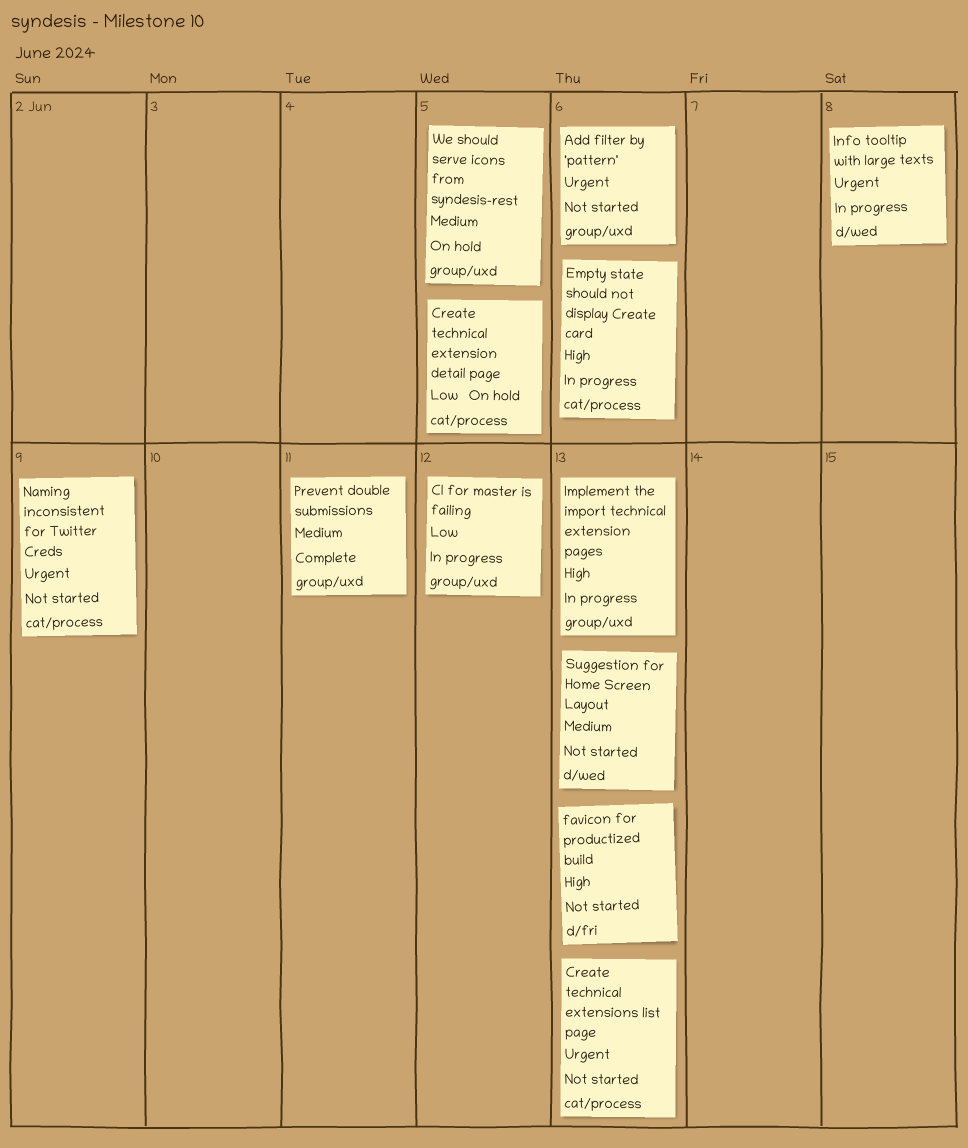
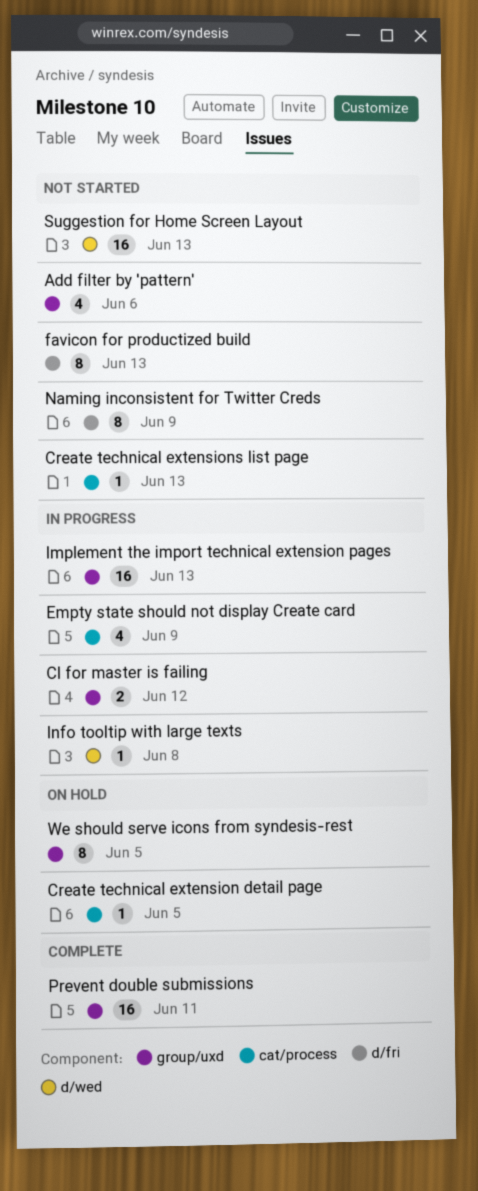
Empty state should not display Create card, due: Jun 6 -> Jun 9
Naming inconsistent for Twitter Creds, label: cat/process -> d/fri

